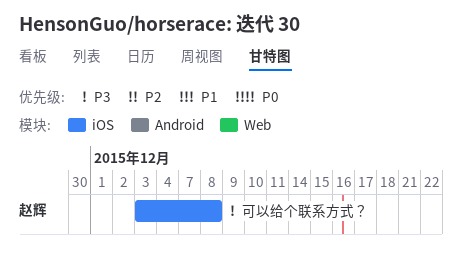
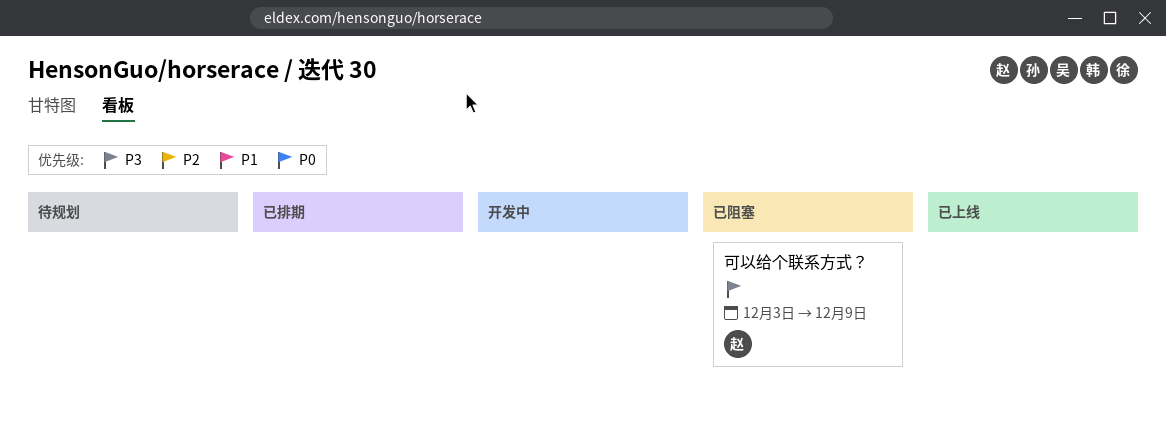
可以给个联系方式？, due: Dec 8 -> Dec 9

